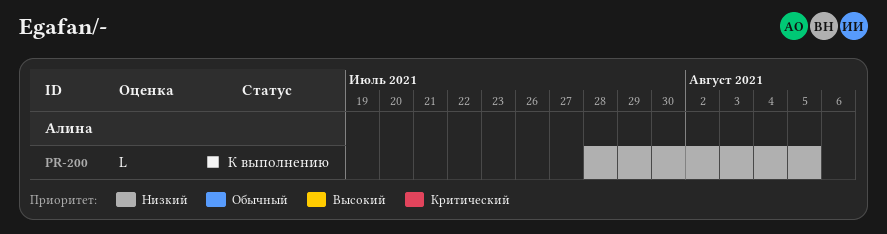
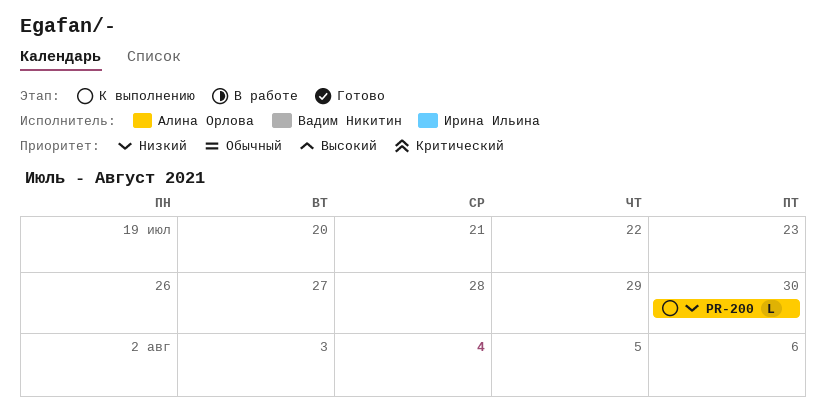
PR-200, start: Jul 28 -> Jul 30
PR-200, due: Aug 5 -> Jul 30

